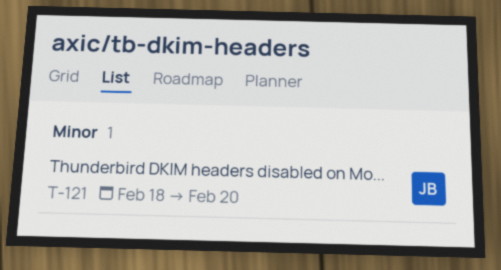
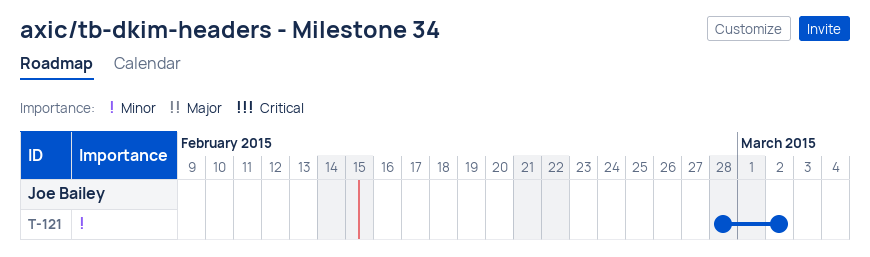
T-121, start: Feb 18 -> Feb 28
T-121, due: Feb 20 -> Mar 2

